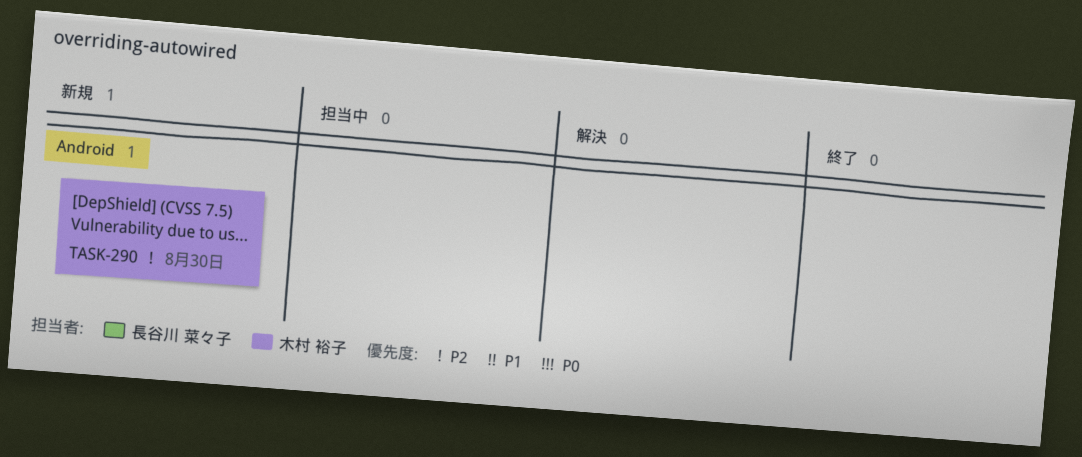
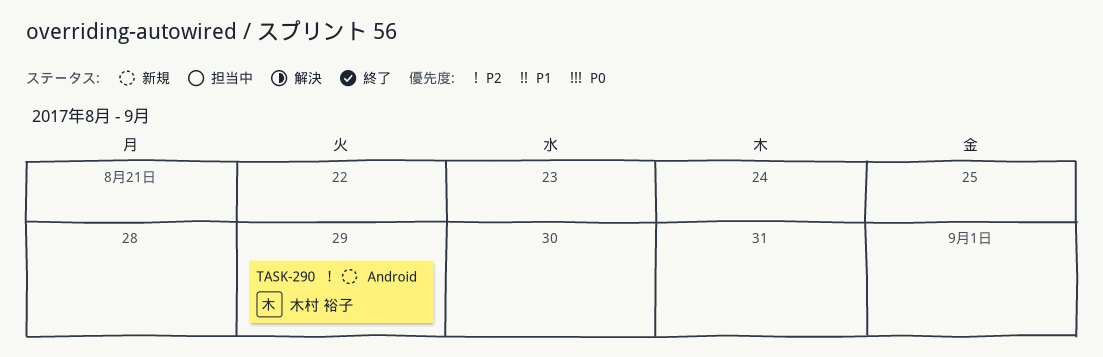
TASK-290, due: Aug 30 -> Aug 29

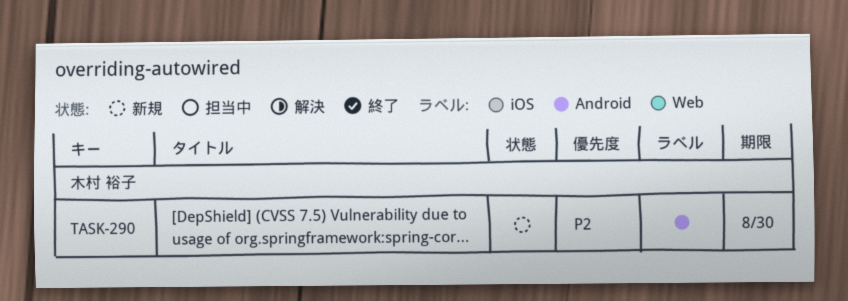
TASK-290, due: Aug 29 -> Aug 30

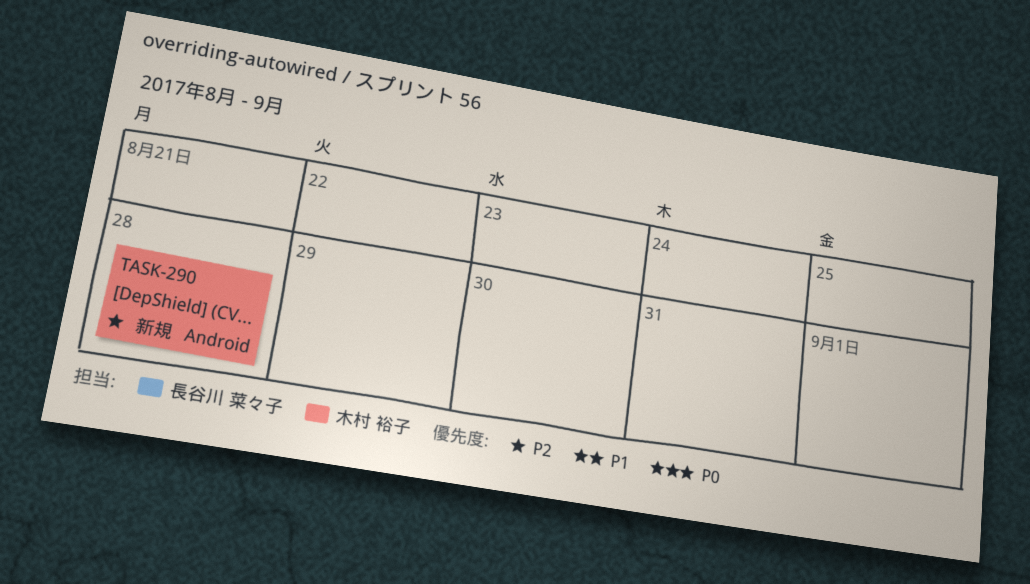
TASK-290, due: Aug 30 -> Aug 28

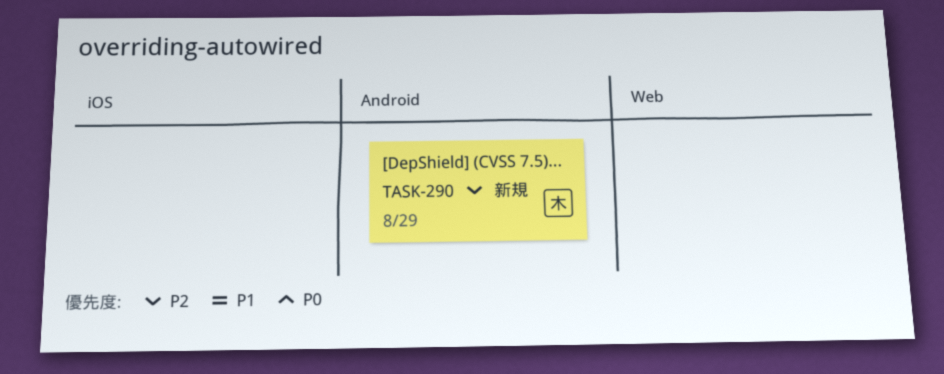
TASK-290, due: Aug 28 -> Aug 29

